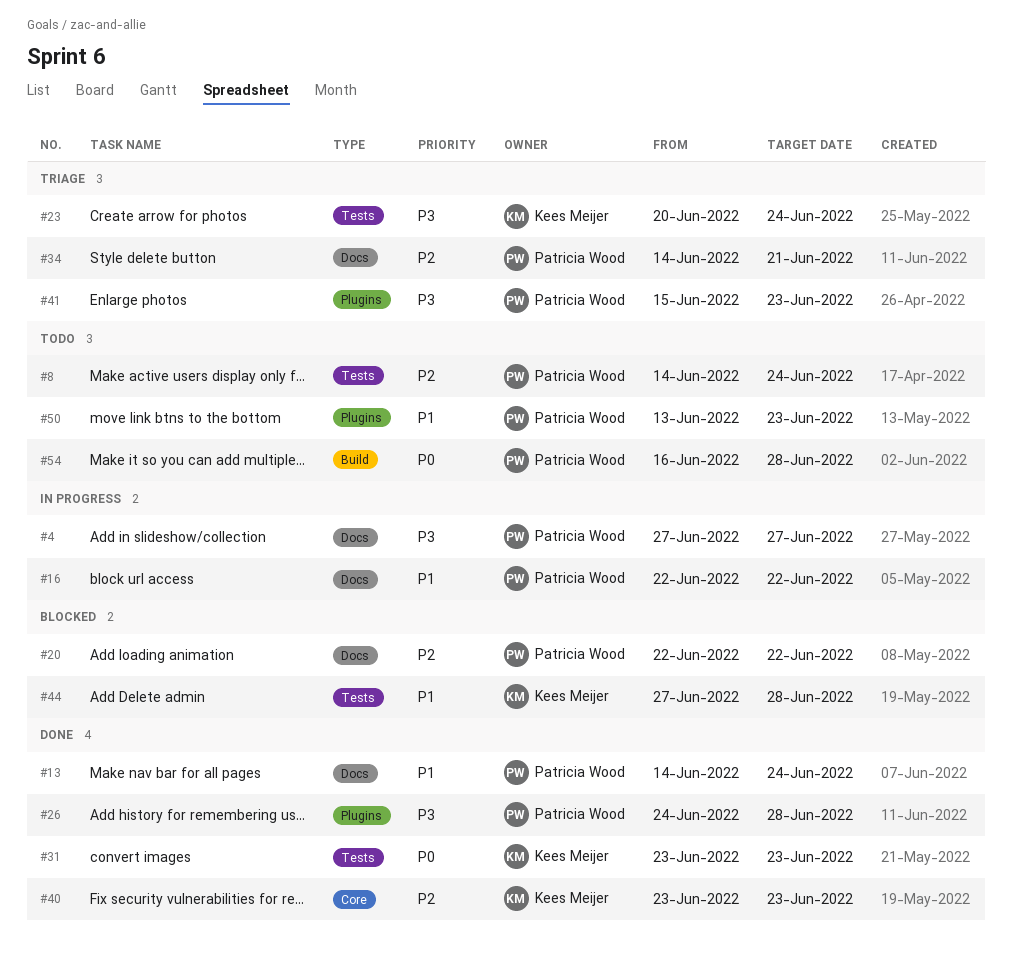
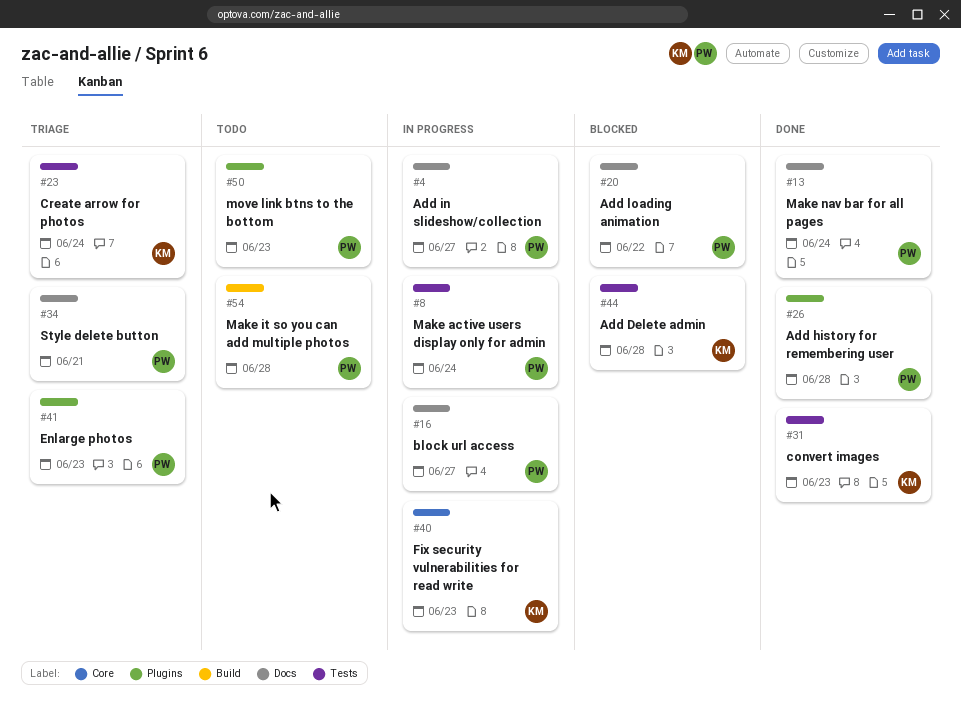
#8, status: Todo -> In progress
#16, due: Jun 22 -> Jun 27
#40, status: Done -> In progress

